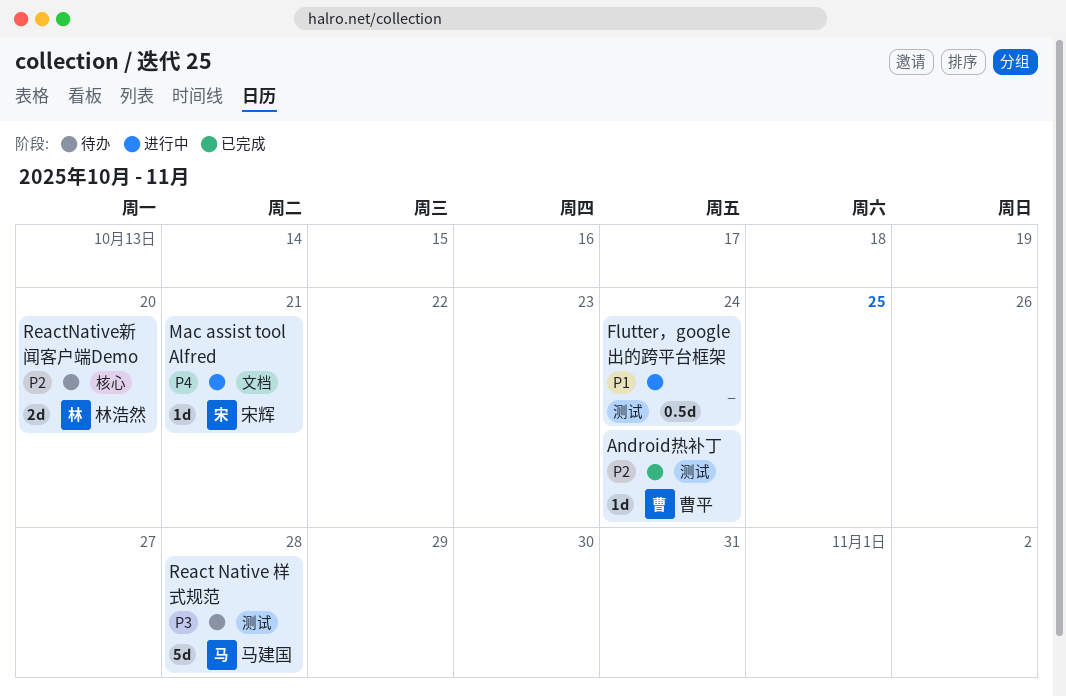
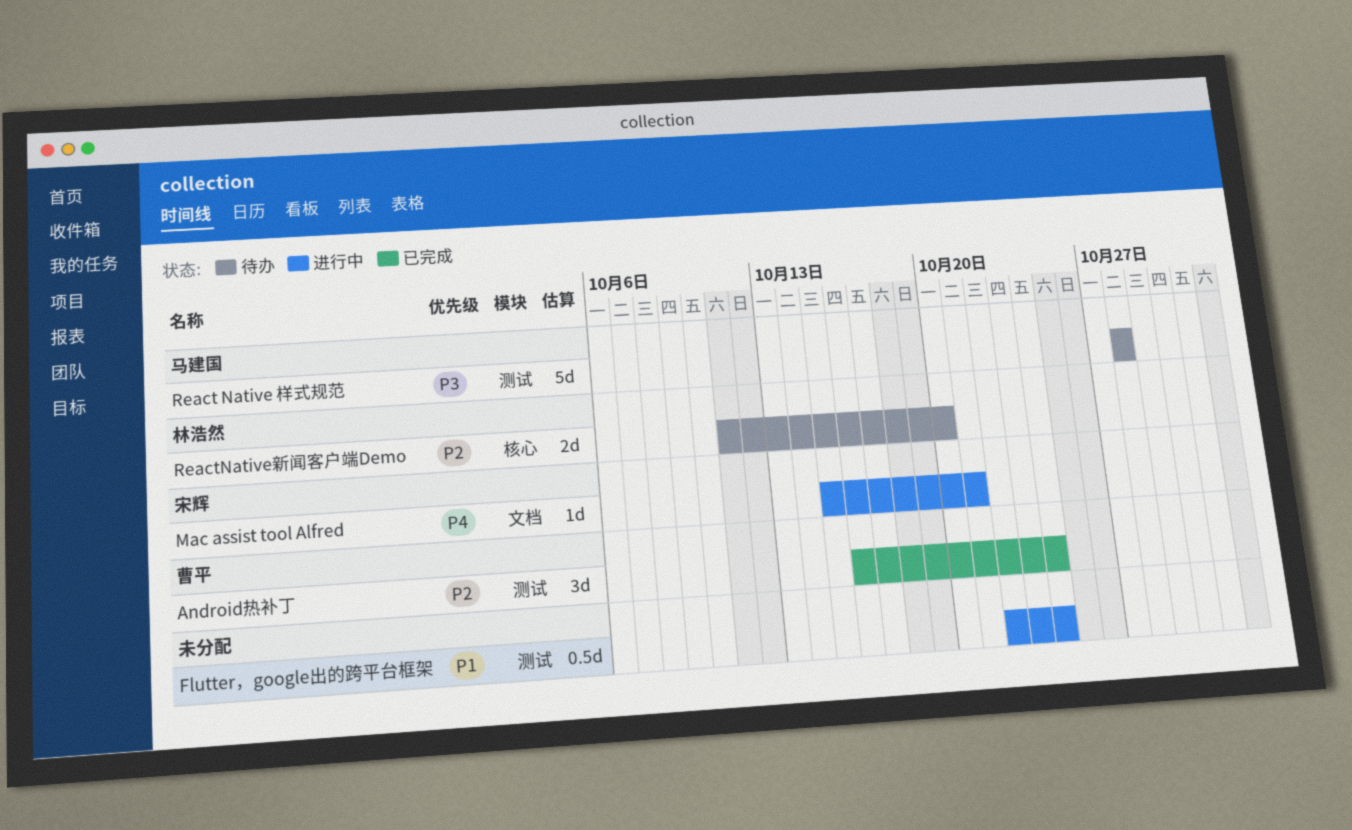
Android热补丁, estimate: 1d -> 3d

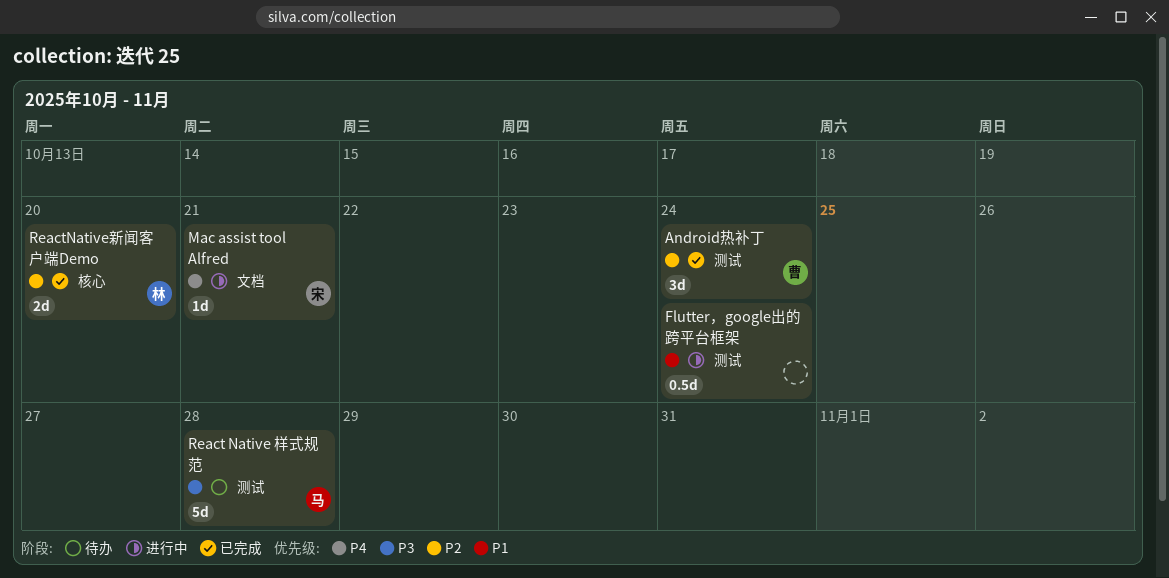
ReactNative新闻客户端Demo, status: 待办 -> 已完成

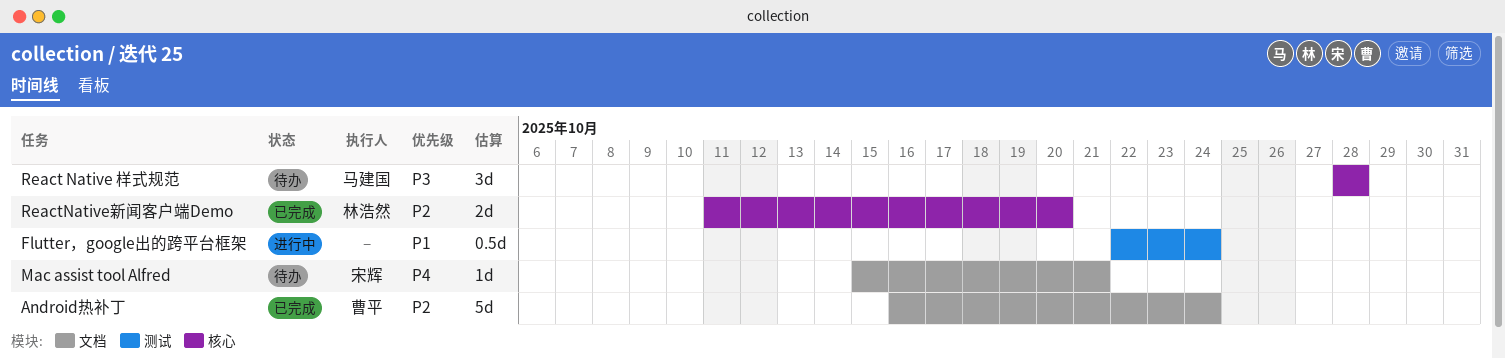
Android热补丁, label: 测试 -> 文档
Android热补丁, estimate: 3d -> 5d
Mac assist tool Alfred, status: 进行中 -> 待办
React Native 样式规范, label: 测试 -> 核心
React Native 样式规范, estimate: 5d -> 3d

